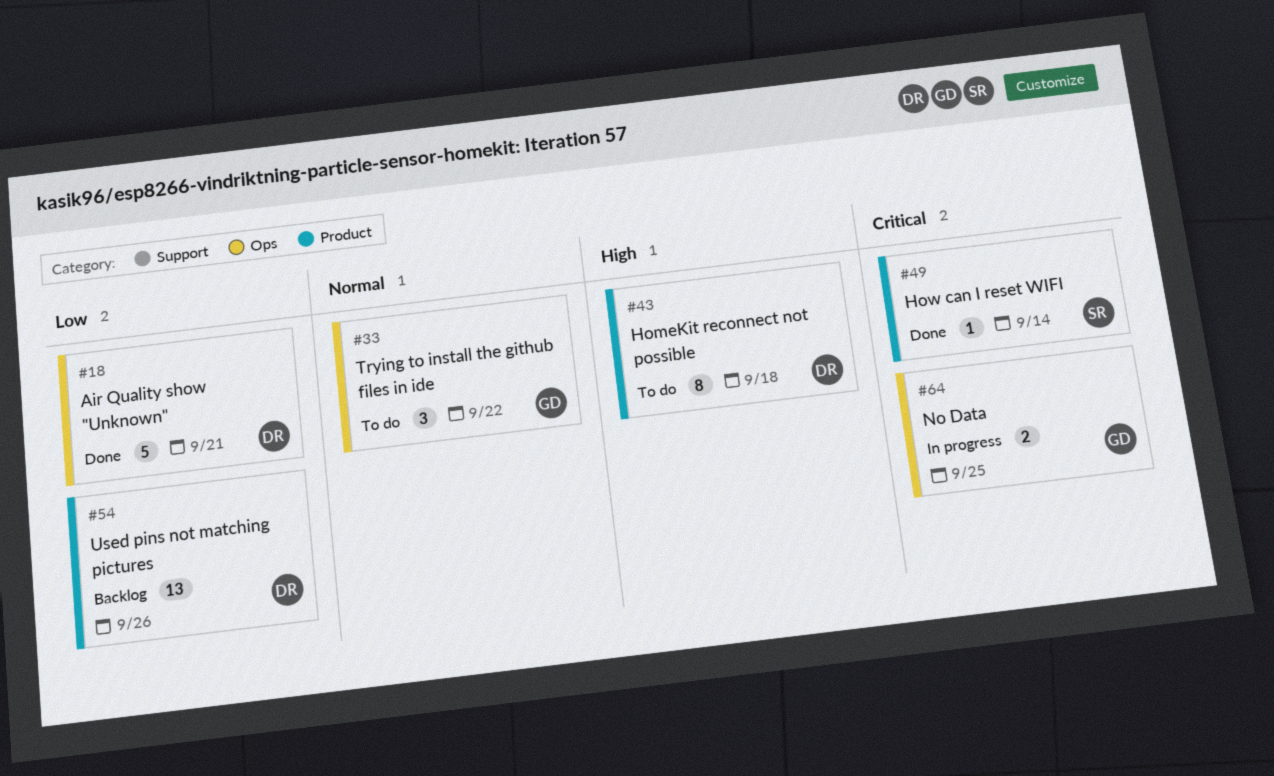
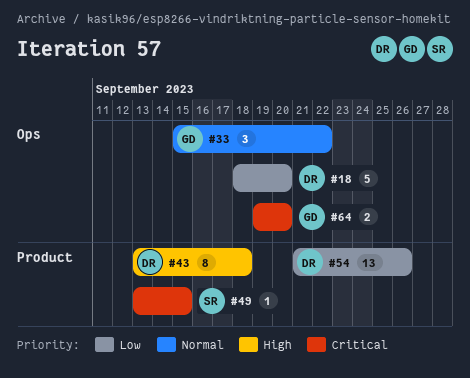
#18, due: Sep 21 -> Sep 20
#49, due: Sep 14 -> Sep 15
#64, due: Sep 25 -> Sep 20

